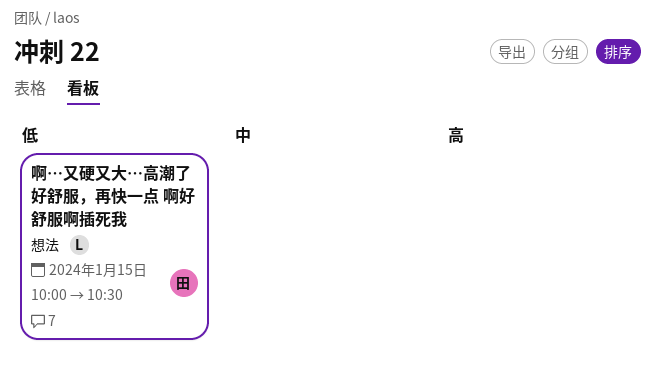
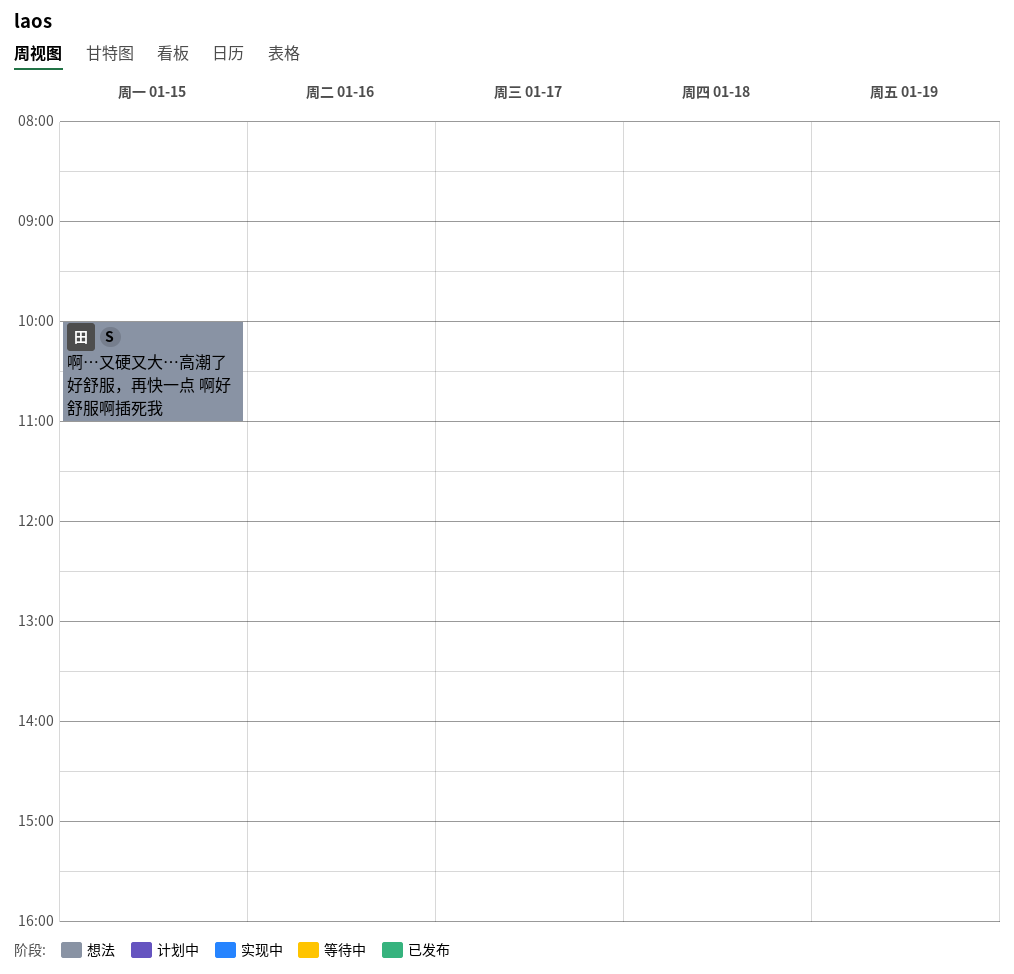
啊…又硬又大…高潮了 好舒服，再快一点 啊好舒服啊插死我, estimate: L -> S
啊…又硬又大…高潮了 好舒服，再快一点 啊好舒服啊插死我, ends: 10:30 -> 11:00

